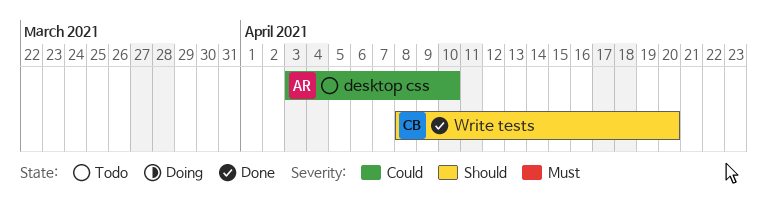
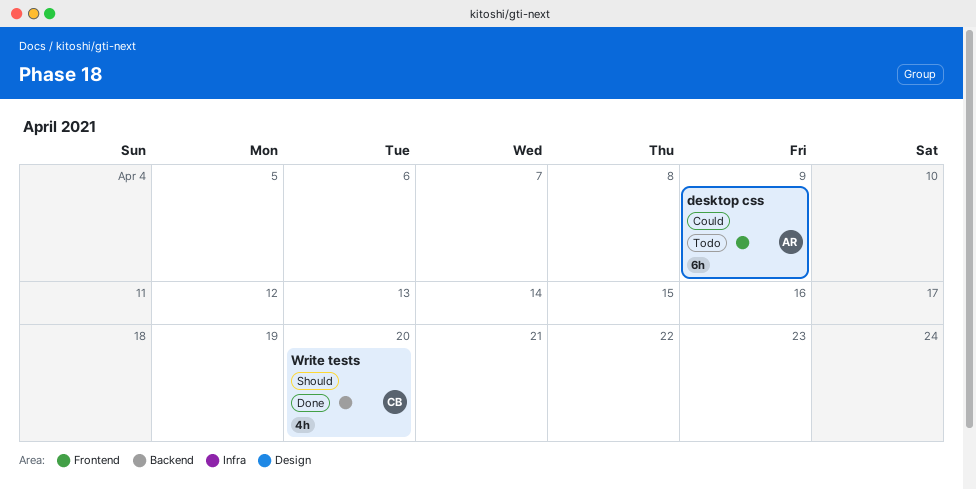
desktop css, due: Apr 10 -> Apr 9

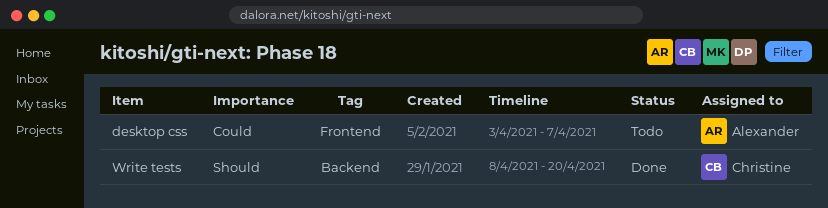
desktop css, due: Apr 9 -> Apr 7

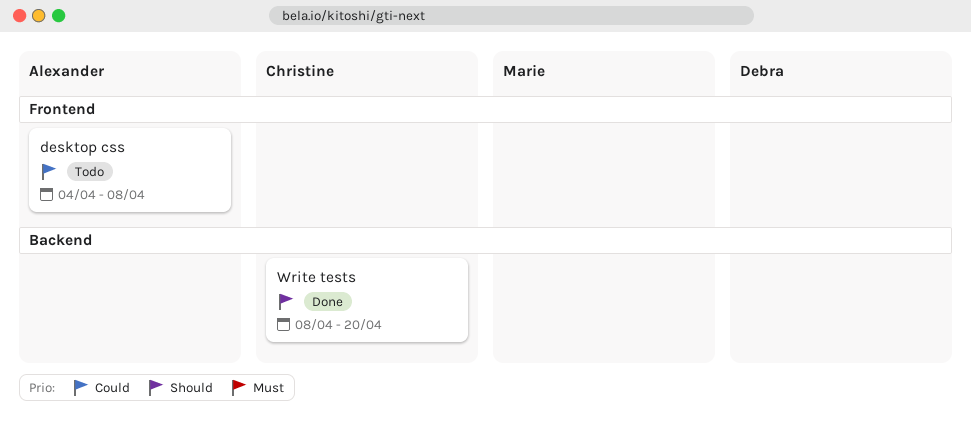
desktop css, start: Apr 3 -> Apr 4
desktop css, due: Apr 7 -> Apr 8

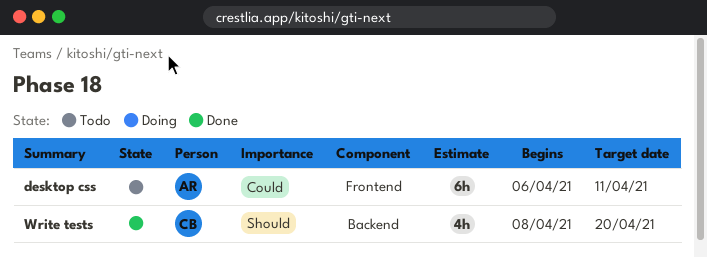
desktop css, start: Apr 4 -> Apr 6
desktop css, due: Apr 8 -> Apr 11

